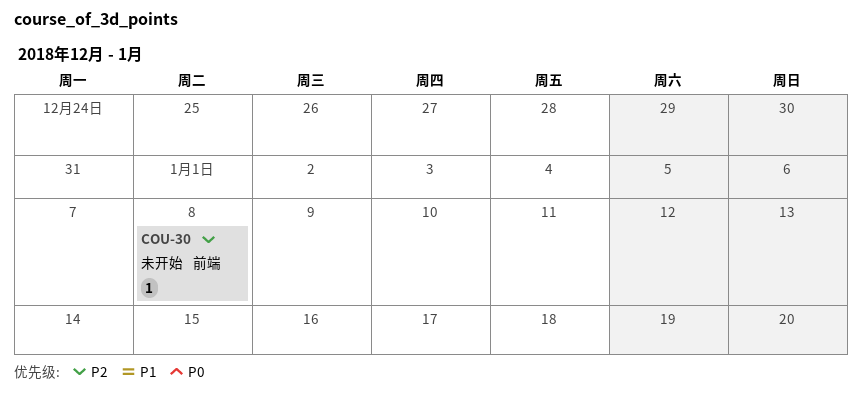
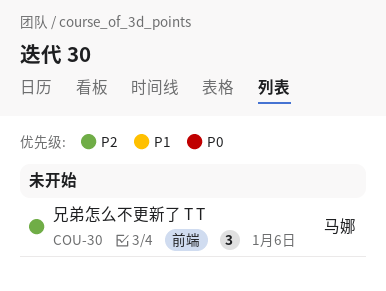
COU-30, estimate: 1 -> 3
COU-30, due: Jan 8 -> Jan 6

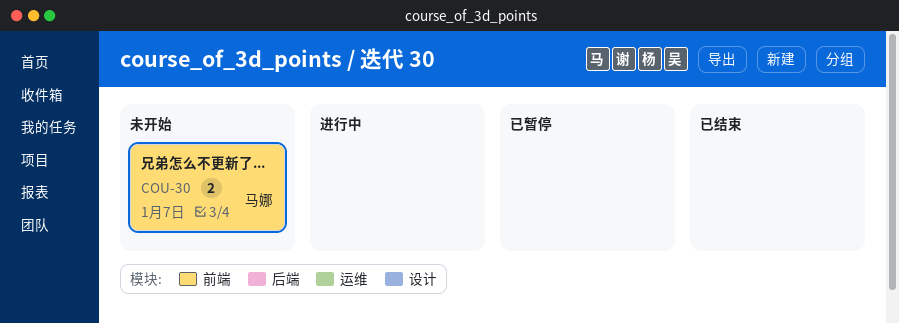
COU-30, estimate: 3 -> 2
COU-30, due: Jan 6 -> Jan 7

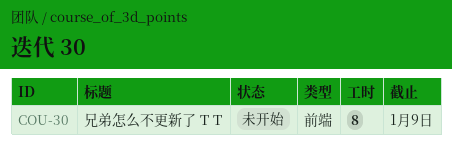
COU-30, estimate: 2 -> 8
COU-30, due: Jan 7 -> Jan 9

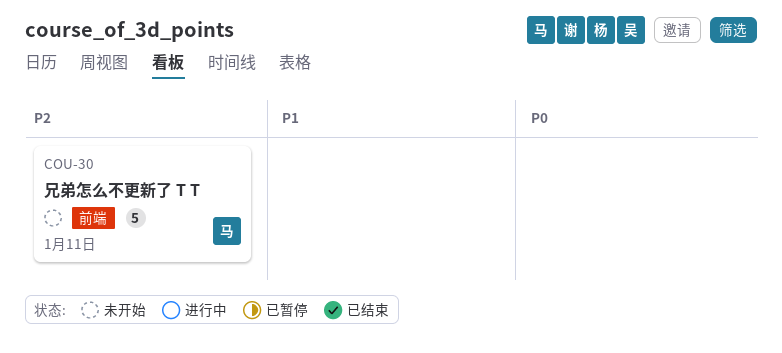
COU-30, estimate: 8 -> 5
COU-30, due: Jan 9 -> Jan 11

